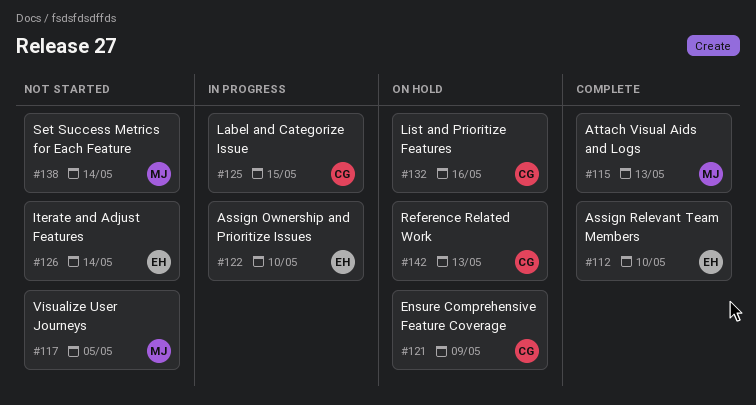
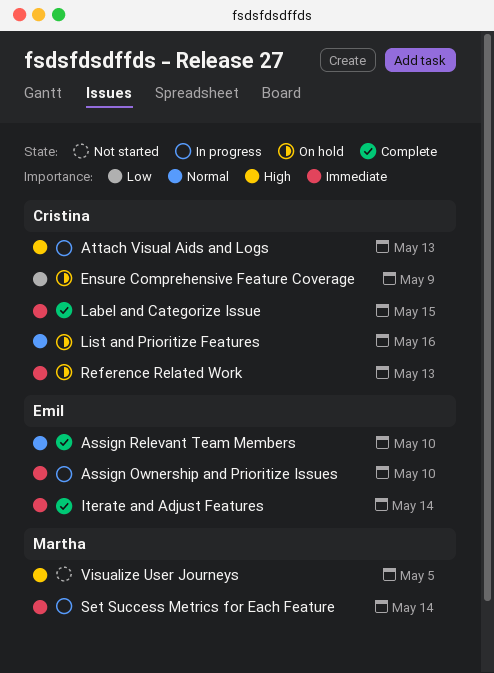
Attach Visual Aids and Logs, status: Complete -> In progress
Attach Visual Aids and Logs, owner: Martha -> Cristina
Iterate and Adjust Features, status: Not started -> Complete
Label and Categorize Issue, status: In progress -> Complete
Set Success Metrics for Each Feature, status: Not started -> In progress

